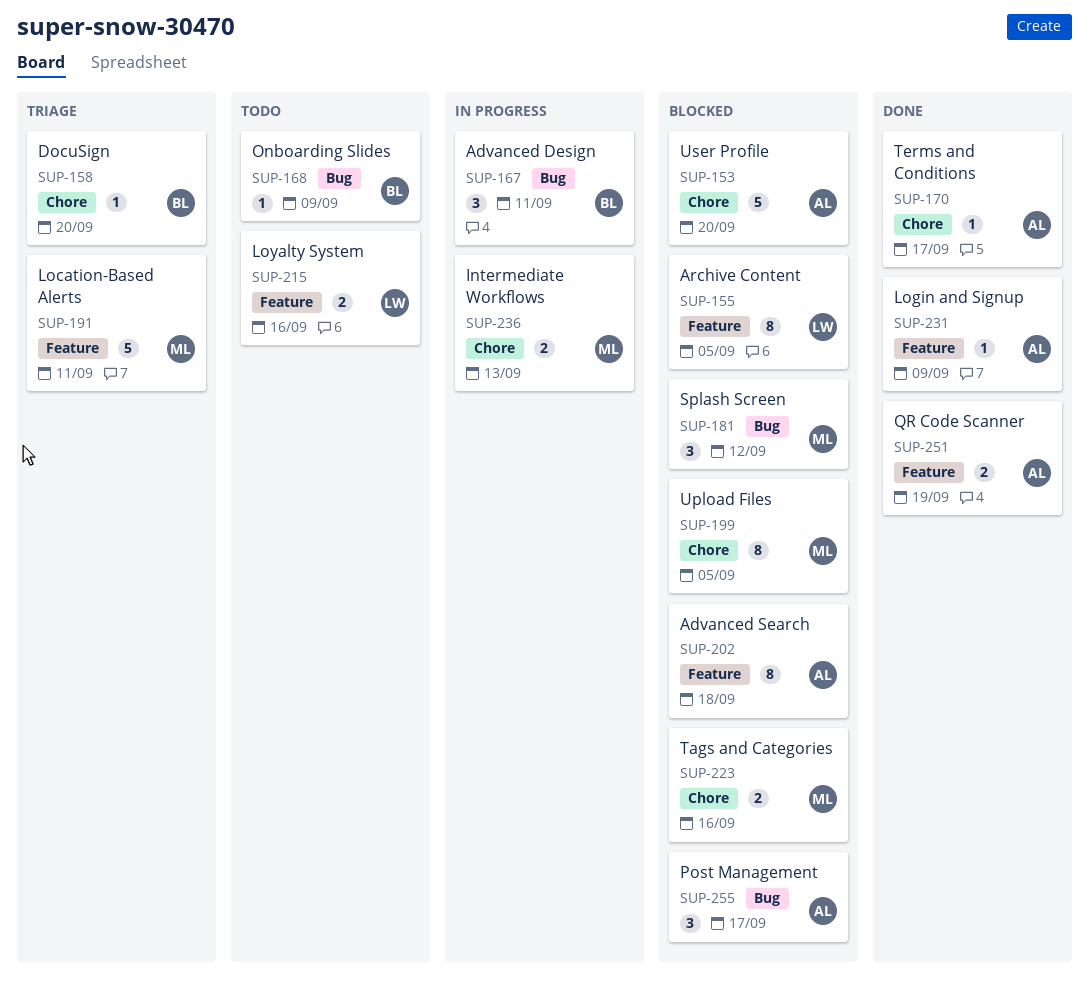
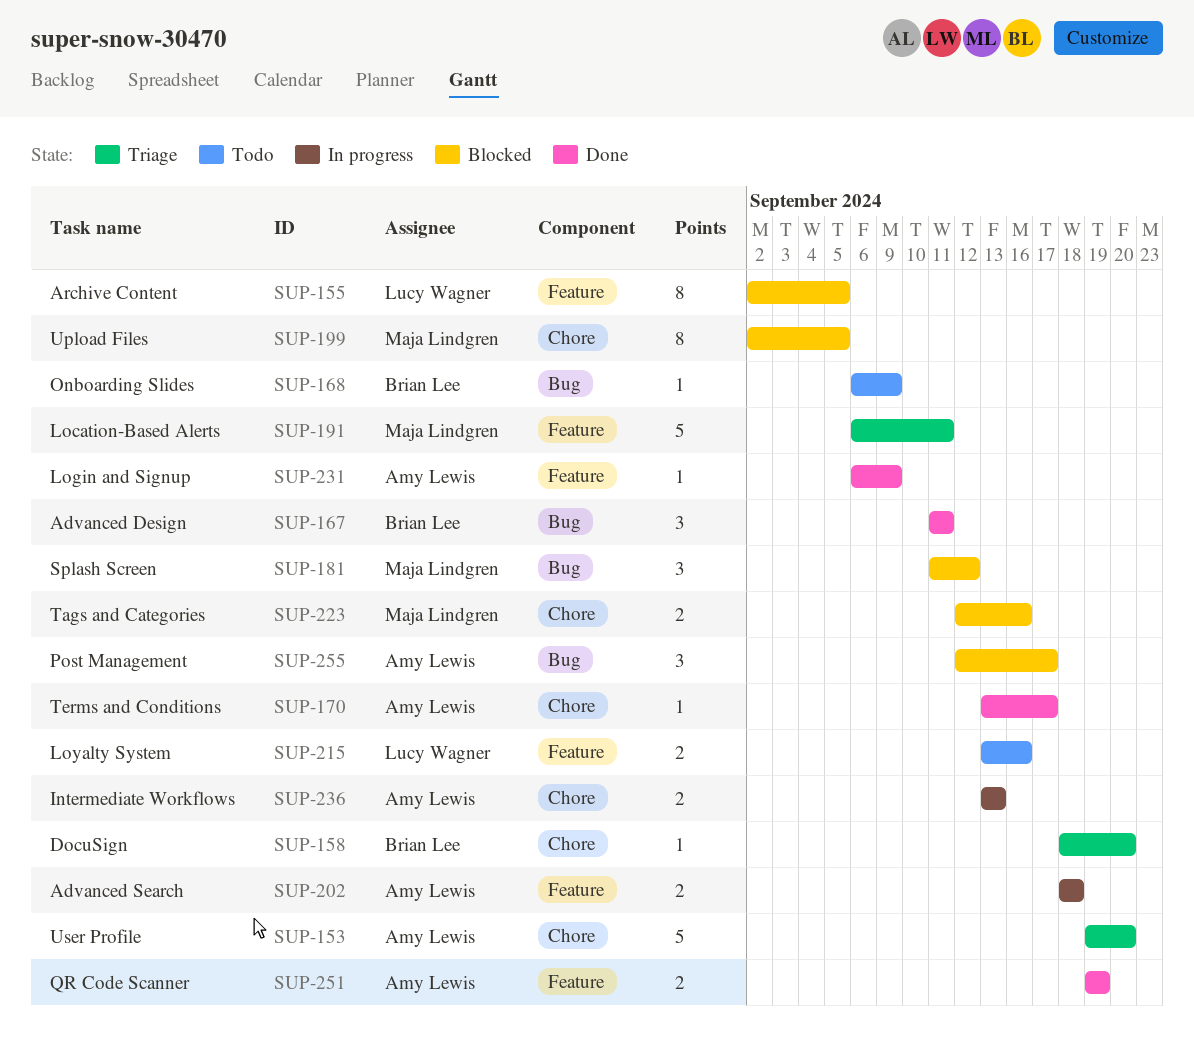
SUP-153, status: Blocked -> Triage
SUP-167, status: In progress -> Done
SUP-202, status: Blocked -> In progress
SUP-202, estimate: 8 -> 2
SUP-236, owner: Maja Lindgren -> Amy Lewis

